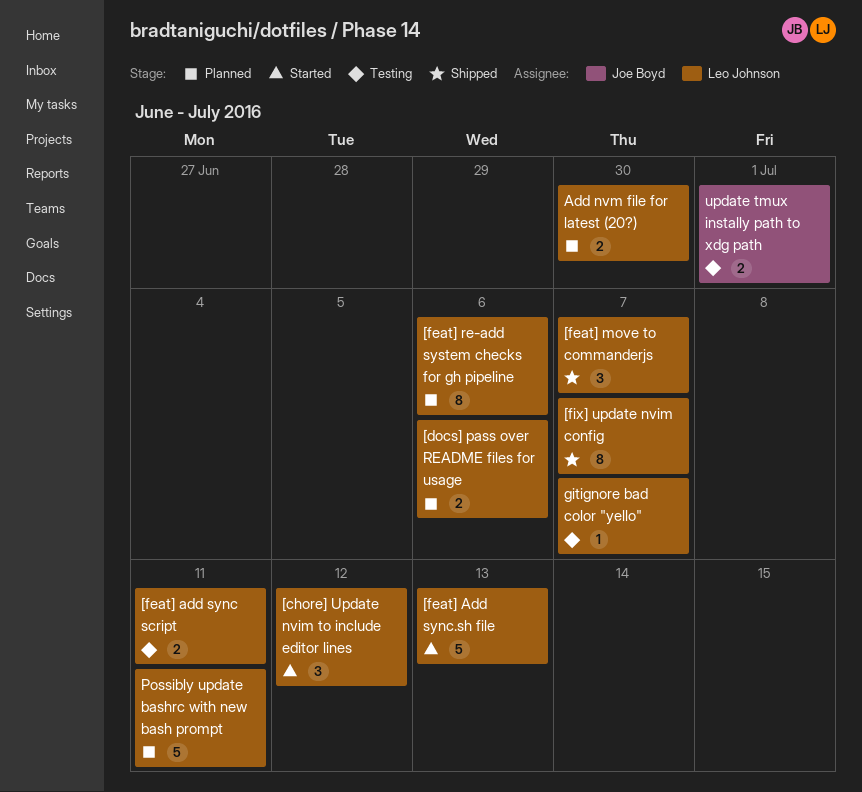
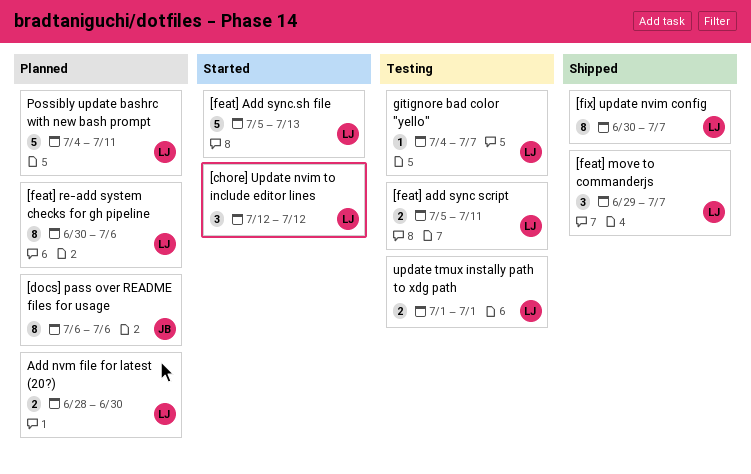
[docs] pass over README files for usage, owner: Leo Johnson -> Joe Boyd
[docs] pass over README files for usage, estimate: 2 -> 8
update tmux instally path to xdg path, owner: Joe Boyd -> Leo Johnson

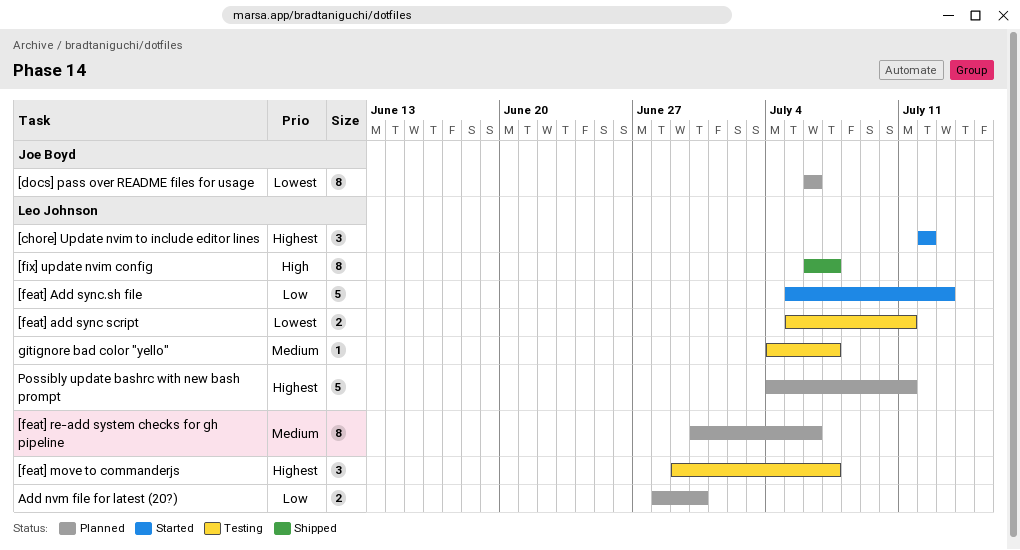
[feat] move to commanderjs, status: Shipped -> Testing
[fix] update nvim config, start: Jun 30 -> Jul 6
update tmux instally path to xdg path: present -> none

